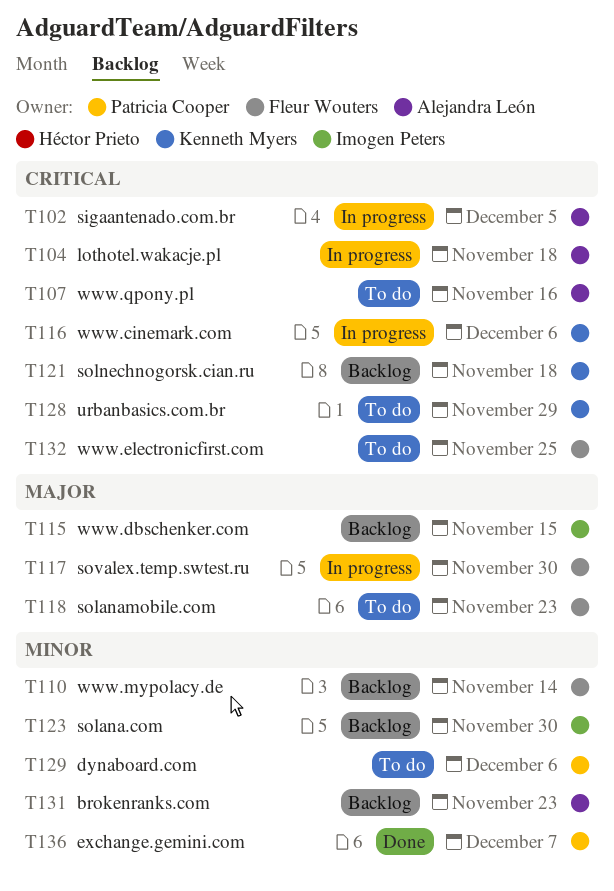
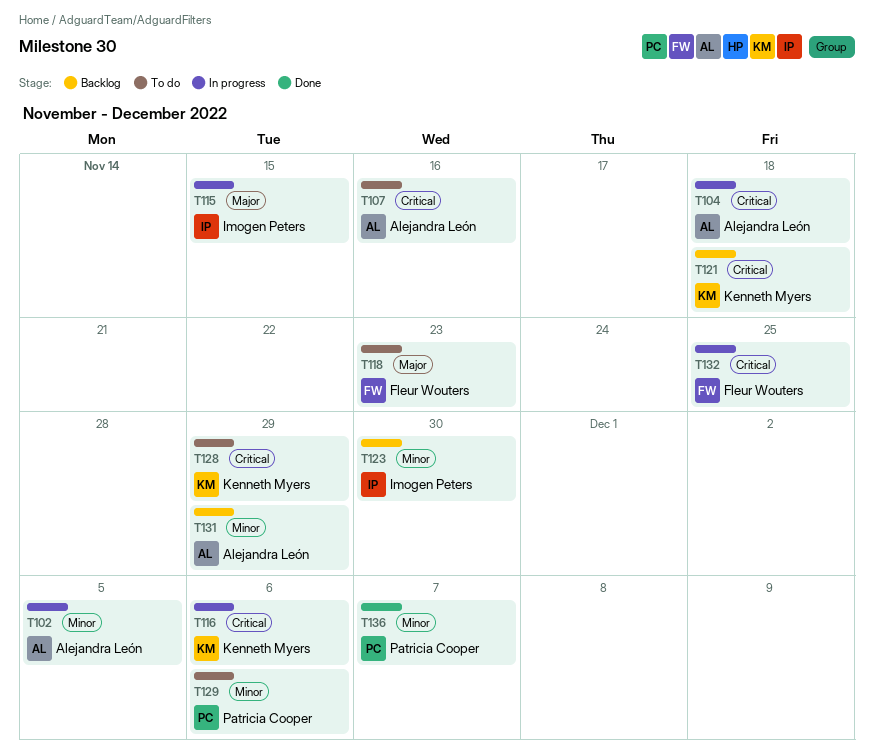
T102, priority: Critical -> Minor
T110: present -> none
T115, status: Backlog -> In progress
T117: present -> none
T131, due: Nov 23 -> Nov 29
T132, status: To do -> In progress

